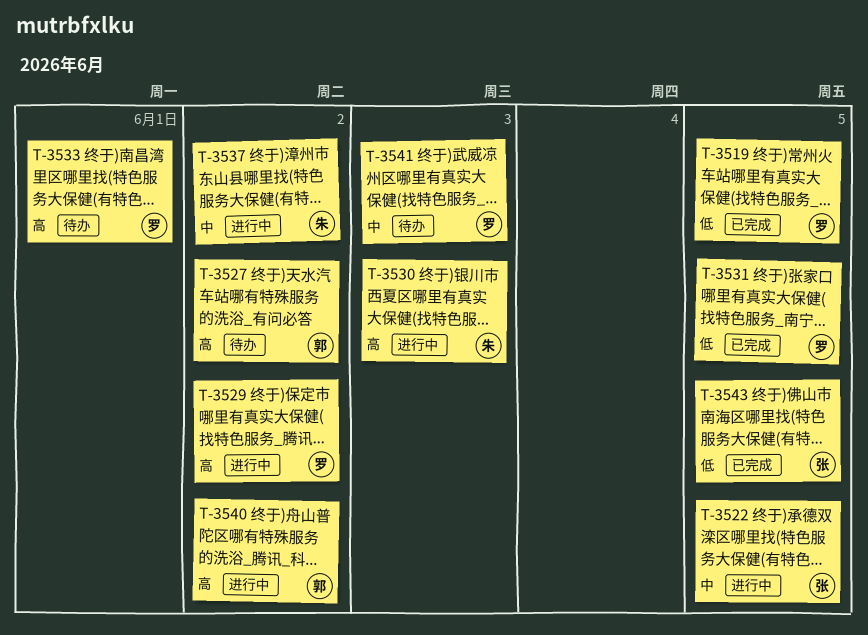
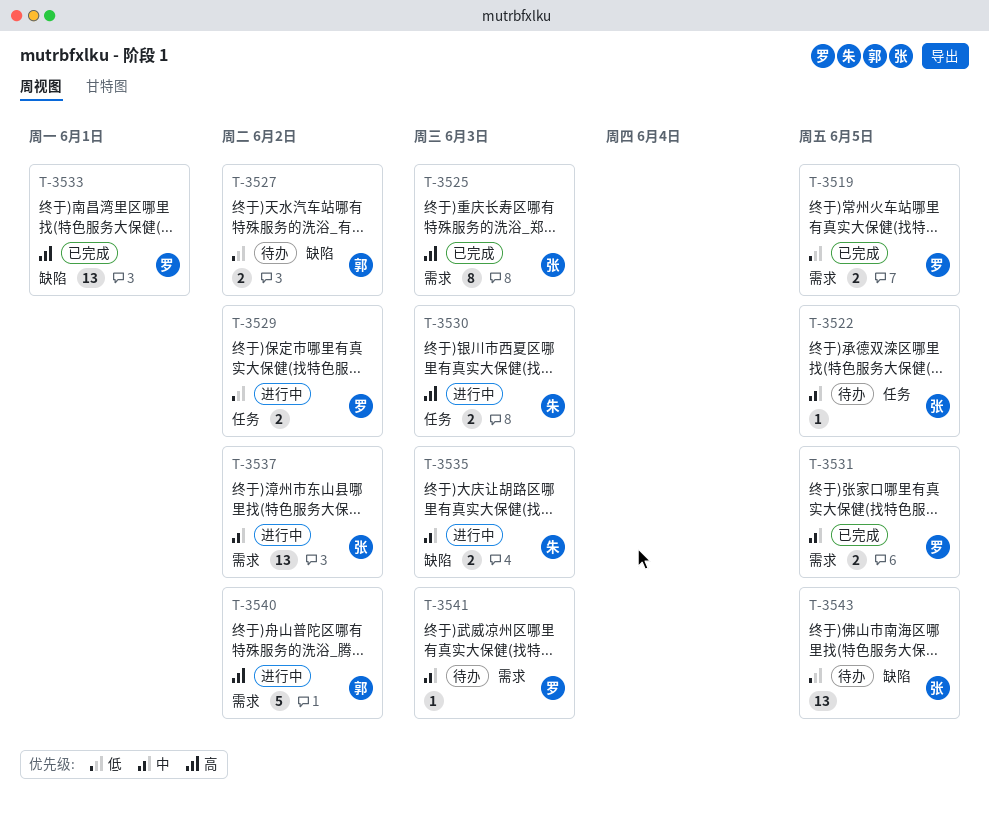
T-3522, status: 进行中 -> 待办
T-3525: none -> present
T-3527, priority: 高 -> 低
T-3529, priority: 高 -> 低
T-3531, priority: 低 -> 中
T-3533, status: 待办 -> 已完成
T-3535: none -> present
T-3537, owner: 朱 -> 张
T-3543, status: 已完成 -> 待办

